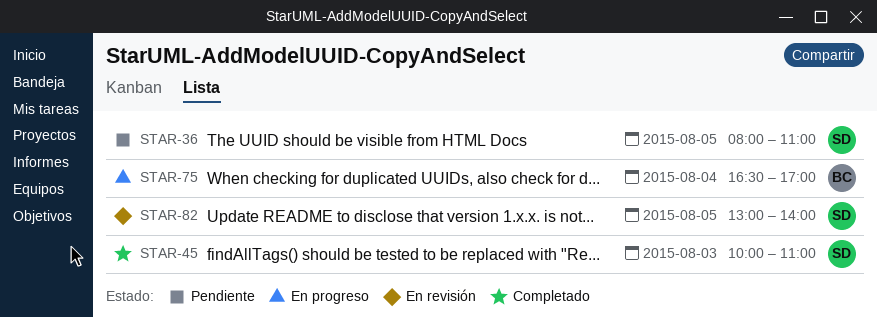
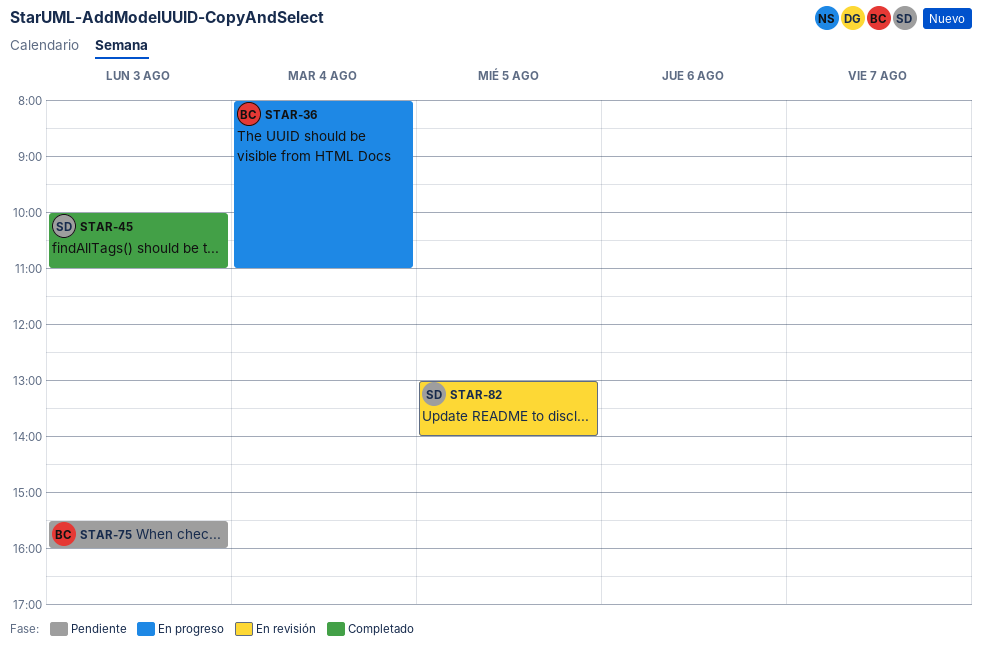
STAR-36, status: Pendiente -> En progreso
STAR-36, owner: SD -> BC
STAR-36, day: Aug 5 -> Aug 4
STAR-75, status: En progreso -> Pendiente
STAR-75, day: Aug 4 -> Aug 3
STAR-75, begins: 16:30 -> 15:30
STAR-75, ends: 17:00 -> 16:00

